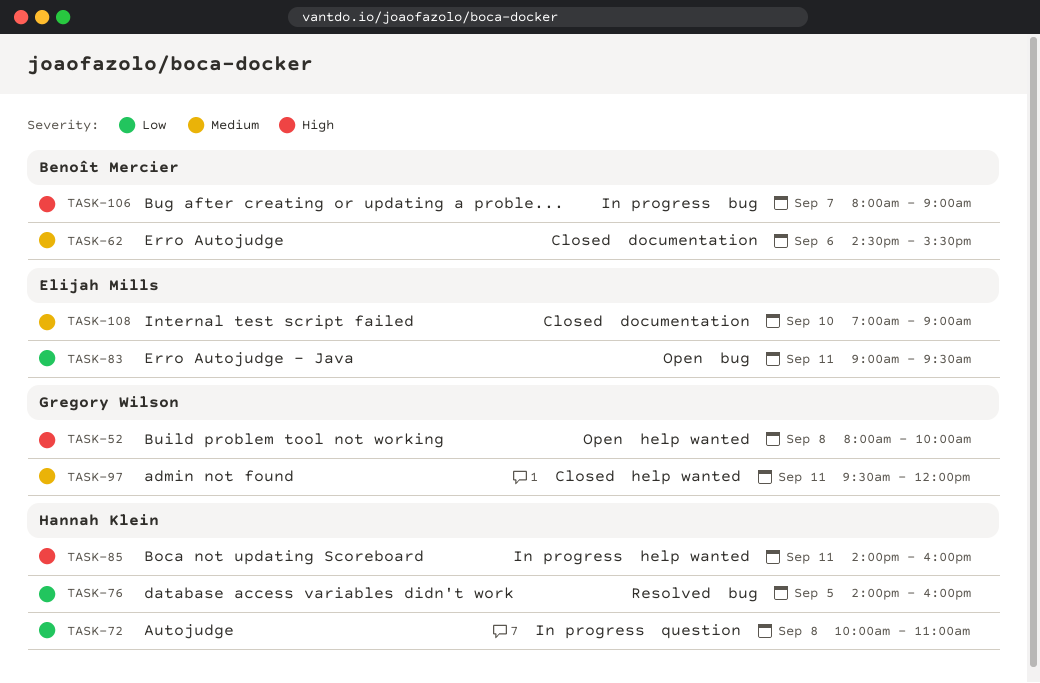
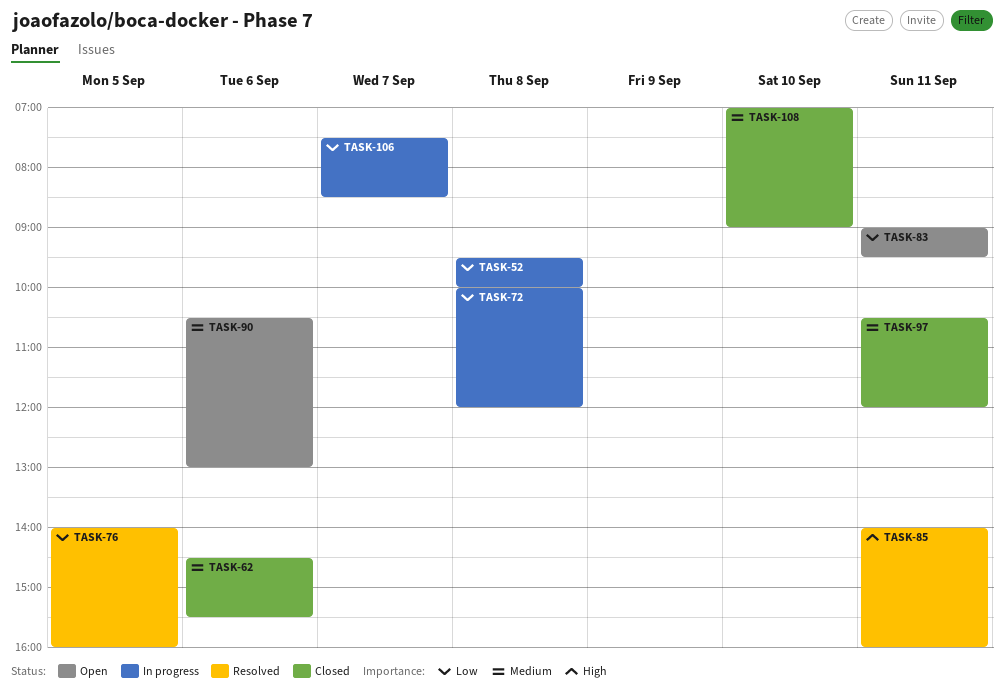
TASK-52, status: Open -> In progress
TASK-52, priority: High -> Low
TASK-52, begins: 08:00 -> 09:30
TASK-72, ends: 11:00 -> 12:00
TASK-85, status: In progress -> Resolved
TASK-90: none -> present
TASK-97, begins: 09:30 -> 10:30
TASK-106, priority: High -> Low
TASK-106, begins: 08:00 -> 07:30
TASK-106, ends: 09:00 -> 08:30

